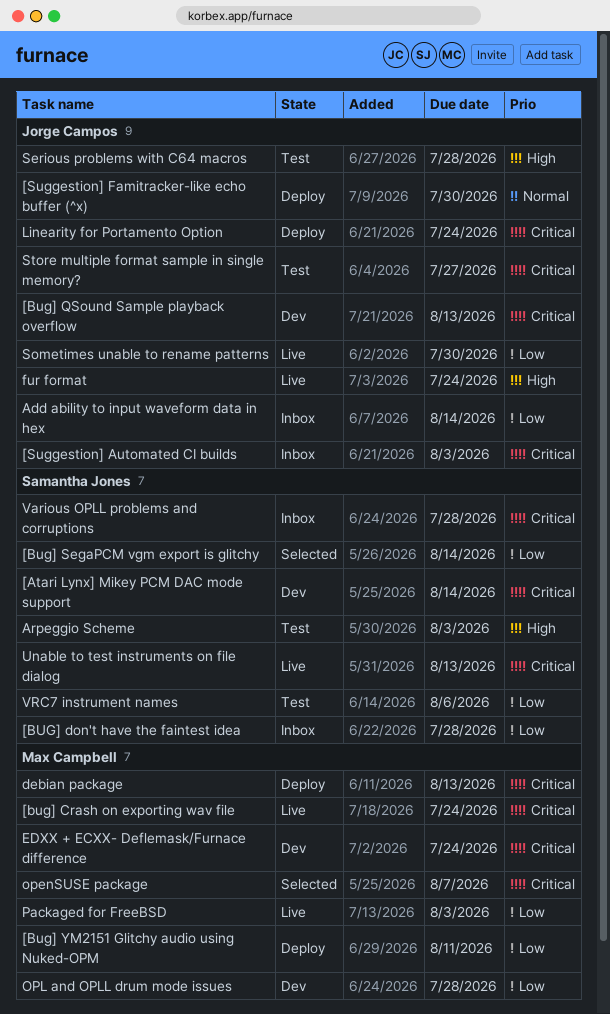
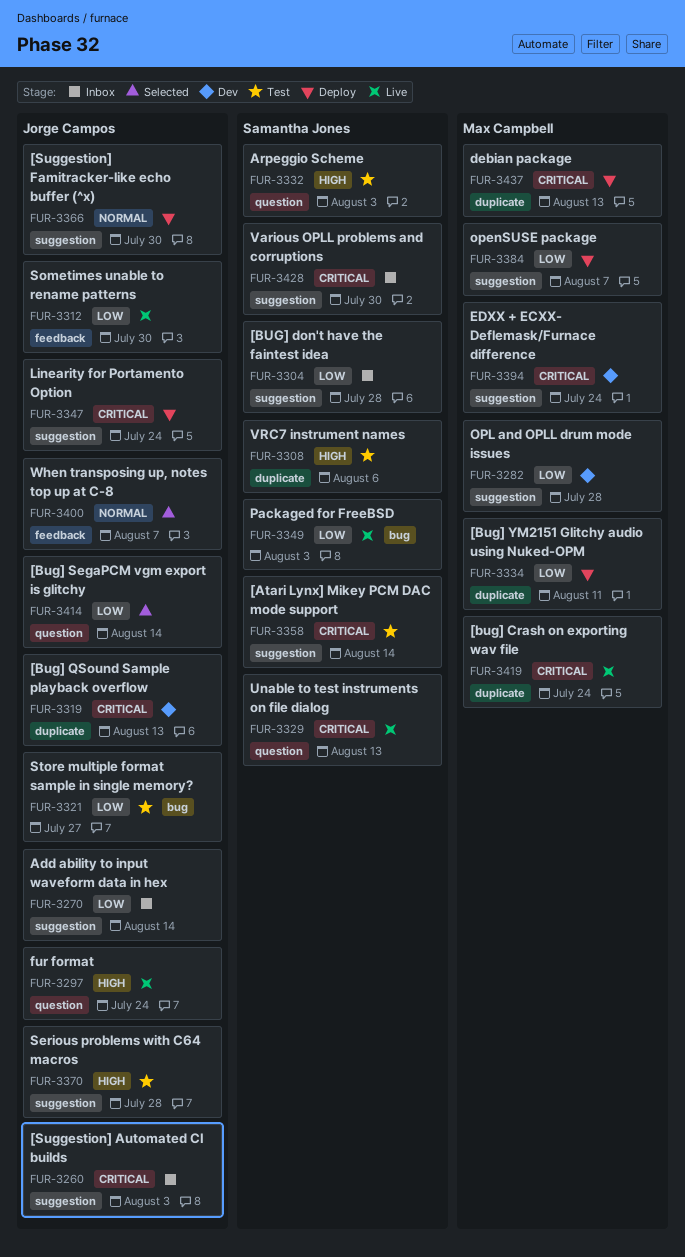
[Atari Lynx] Mikey PCM DAC mode support, status: Dev -> Test
[Bug] SegaPCM vgm export is glitchy, owner: Samantha Jones -> Jorge Campos
openSUSE package, status: Selected -> Deploy
openSUSE package, priority: Critical -> Low
Packaged for FreeBSD, owner: Max Campbell -> Samantha Jones
Store multiple format sample in single memory?, priority: Critical -> Low
Various OPLL problems and corruptions, due: Jul 28 -> Jul 30
VRC7 instrument names, priority: Low -> High
When transposing up, notes top up at C-8: none -> present

